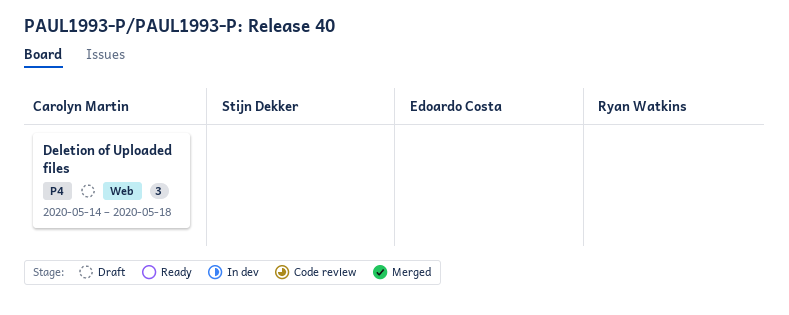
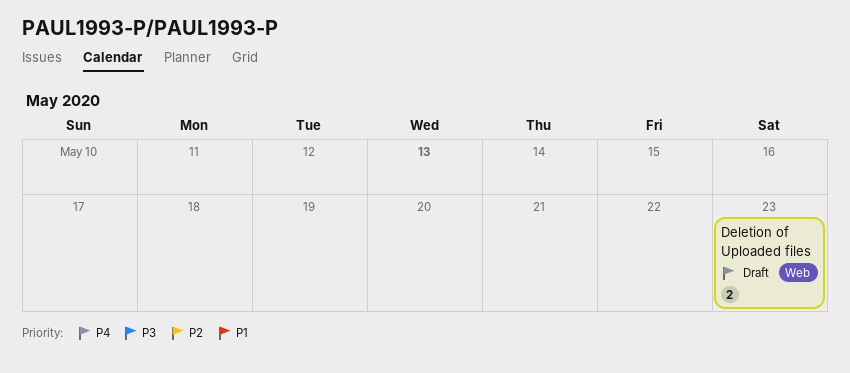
Deletion of Uploaded files, estimate: 3 -> 2
Deletion of Uploaded files, due: May 18 -> May 23

